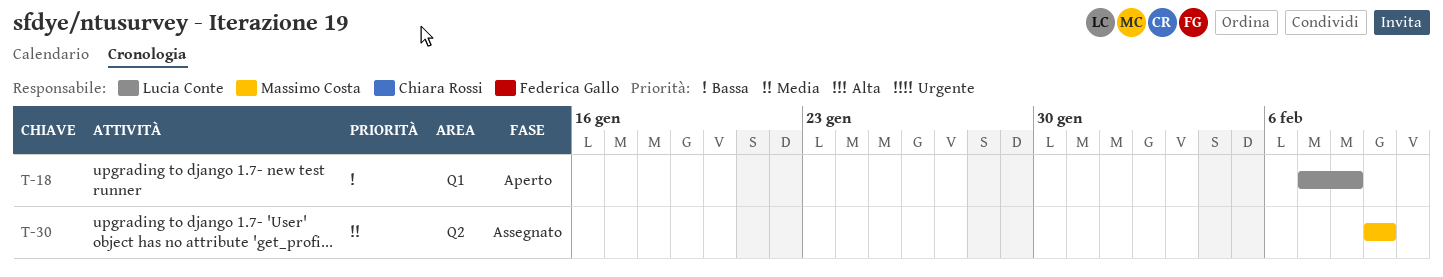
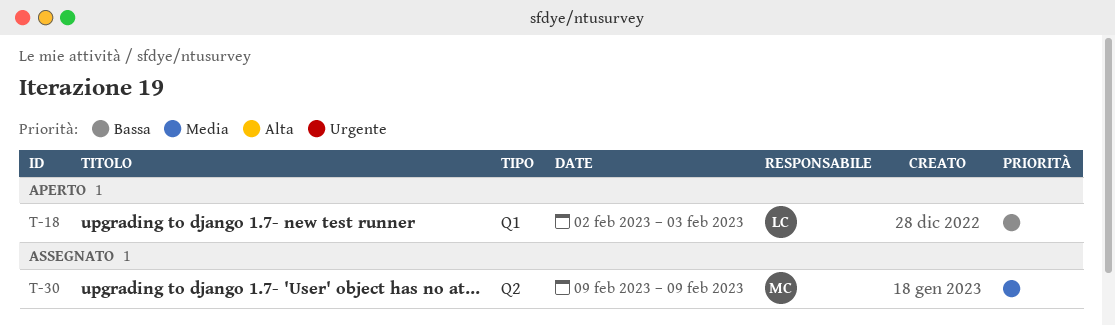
T-18, start: Feb 7 -> Feb 2
T-18, due: Feb 8 -> Feb 3

